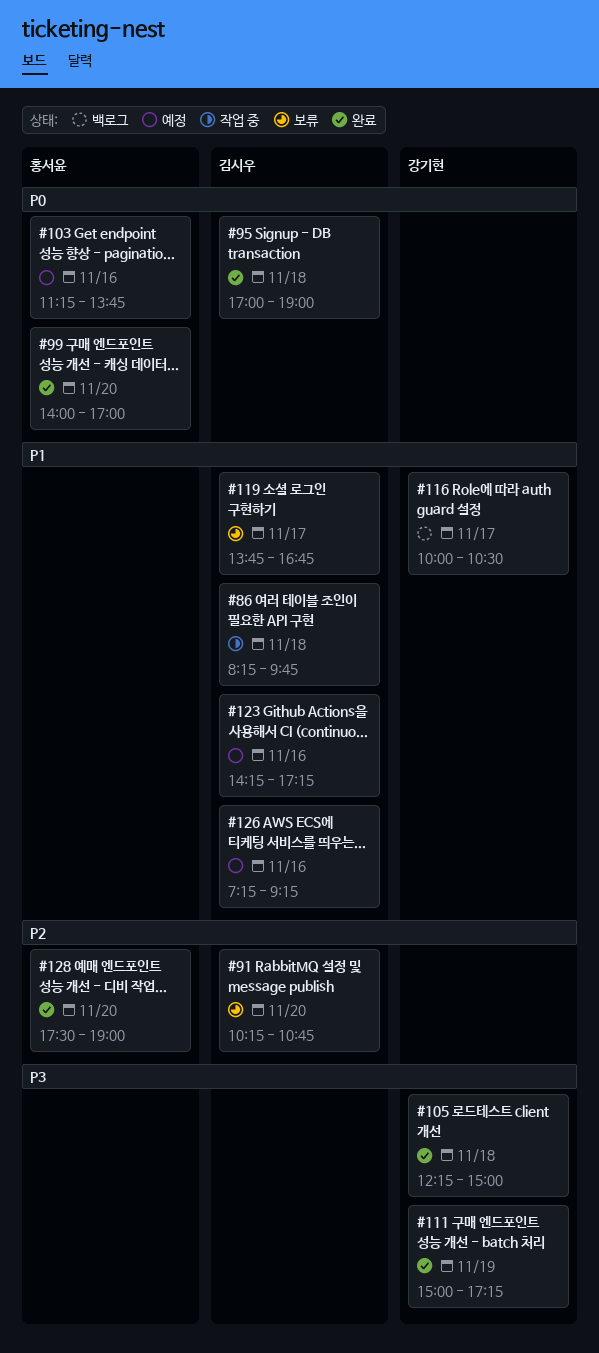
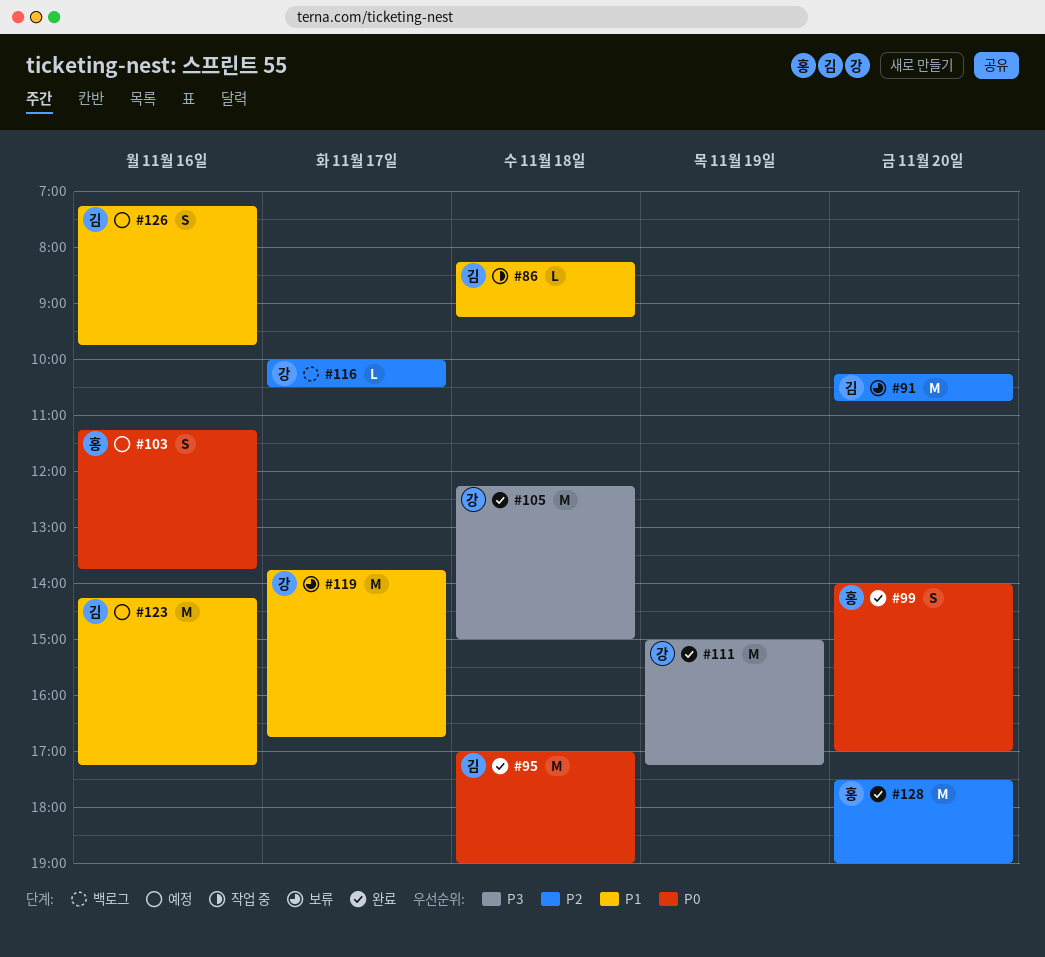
#86, ends: 09:45 -> 09:15
#116, priority: P1 -> P2
#119, owner: 김시우 -> 강기현
#126, ends: 09:15 -> 09:45

